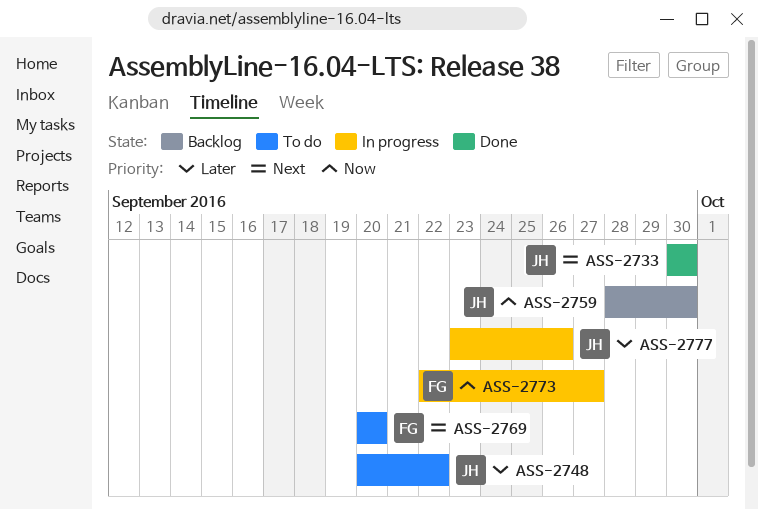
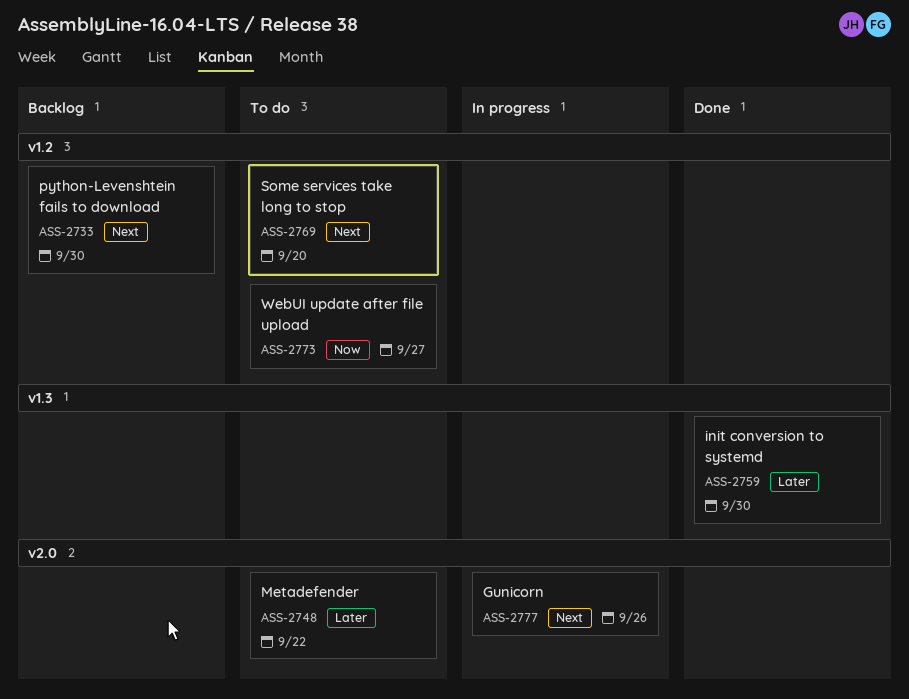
ASS-2733, status: Done -> Backlog
ASS-2759, status: Backlog -> Done
ASS-2759, priority: Now -> Later
ASS-2773, status: In progress -> To do
ASS-2777, priority: Later -> Next

